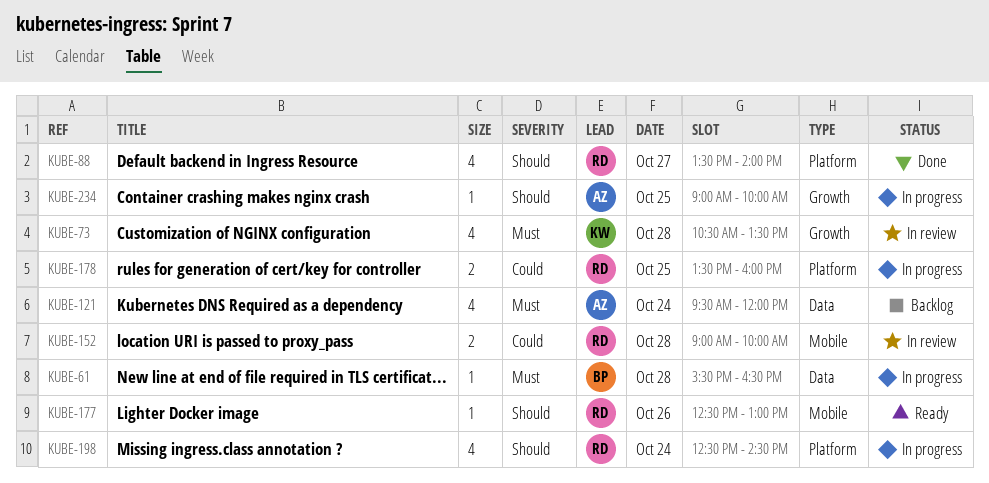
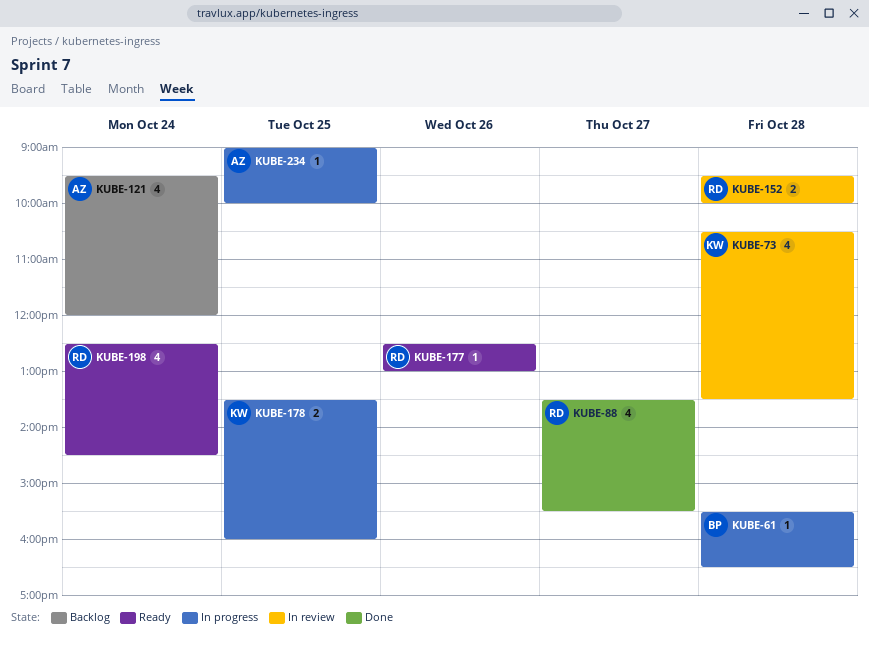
KUBE-88, ends: 14:00 -> 15:30
KUBE-152, begins: 09:00 -> 09:30
KUBE-178, owner: RD -> KW
KUBE-198, status: In progress -> Ready

